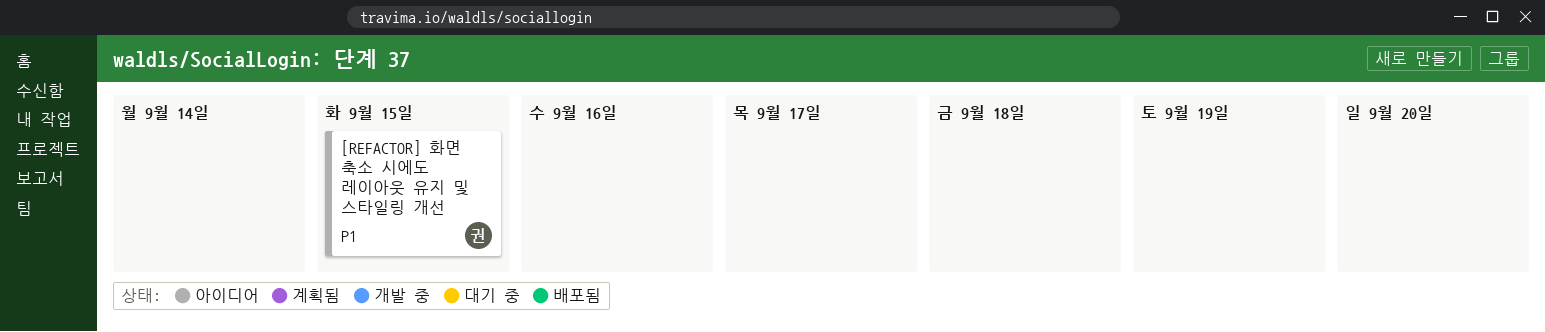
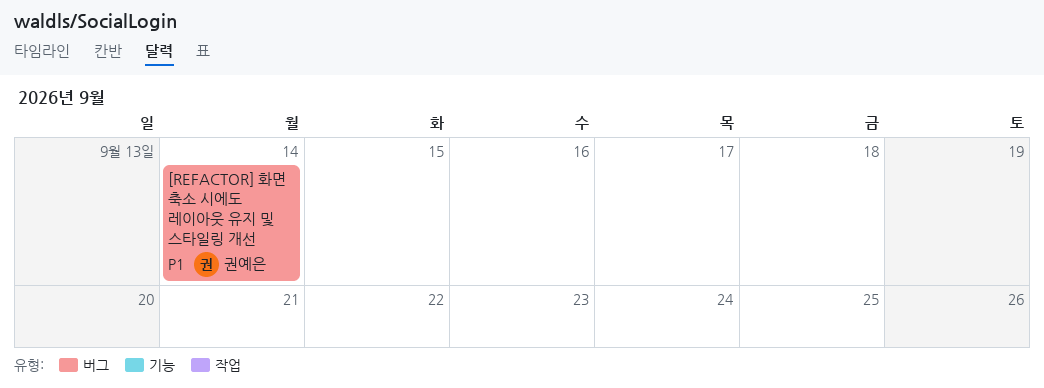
[REFACTOR] 화면 축소 시에도 레이아웃 유지 및 스타일링 개선, due: Sep 15 -> Sep 14

